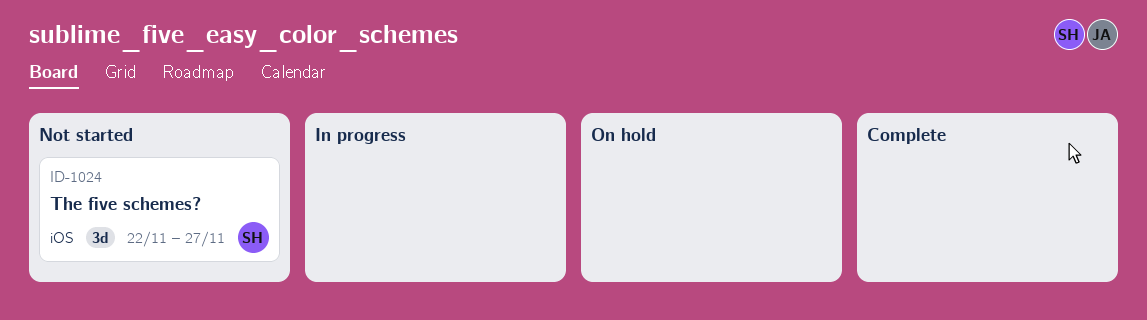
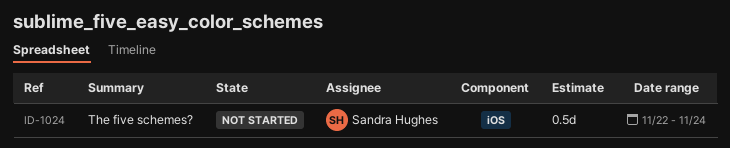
ID-1024, estimate: 3d -> 0.5d
ID-1024, due: Nov 27 -> Nov 24

